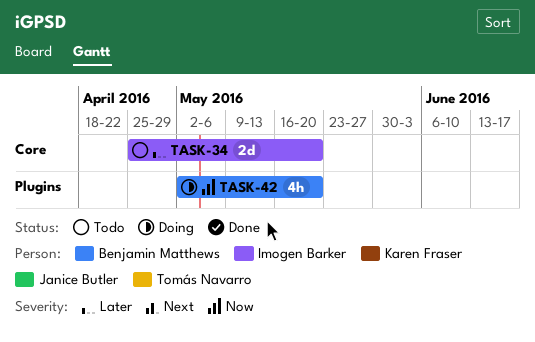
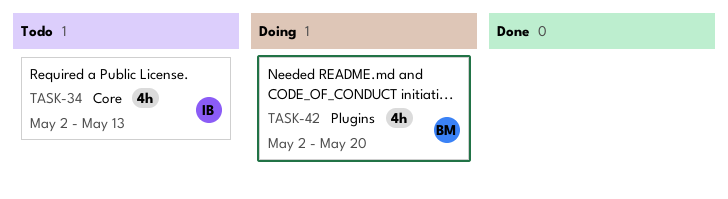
TASK-34, estimate: 2d -> 4h
TASK-34, start: Apr 25 -> May 2
TASK-34, due: May 20 -> May 13

